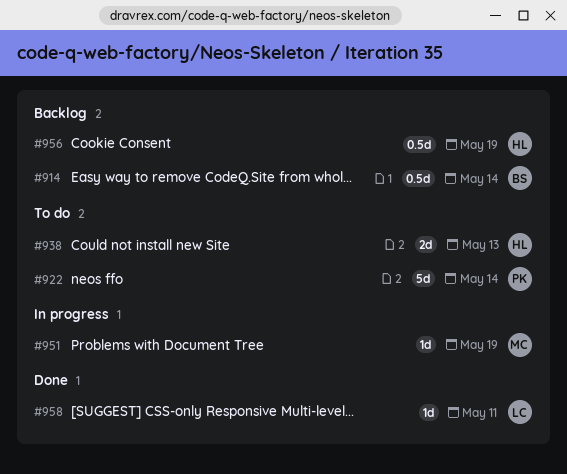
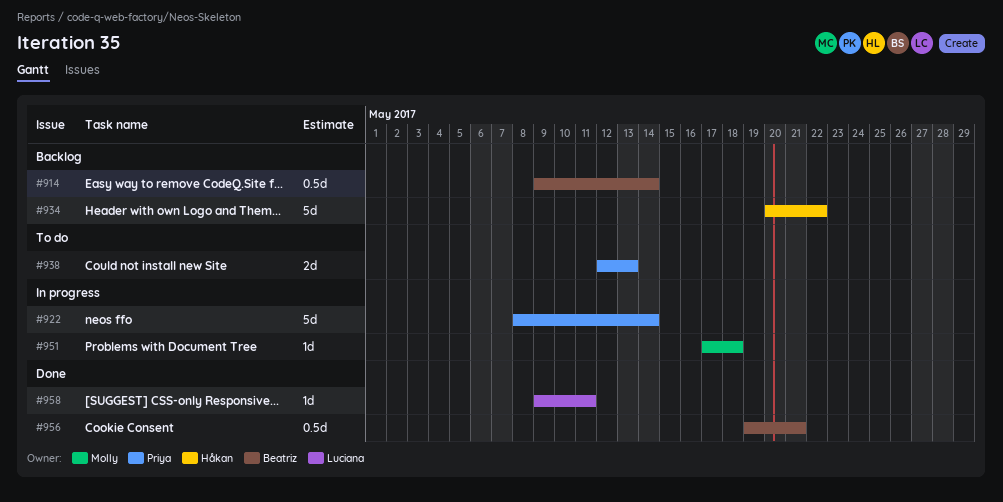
#922, status: To do -> In progress
#934: none -> present
#938, owner: Håkan -> Priya
#951, due: May 19 -> May 18
#956, status: Backlog -> Done
#956, owner: Håkan -> Beatriz
#956, due: May 19 -> May 21

